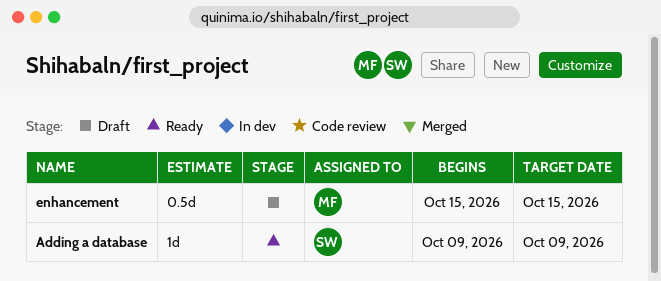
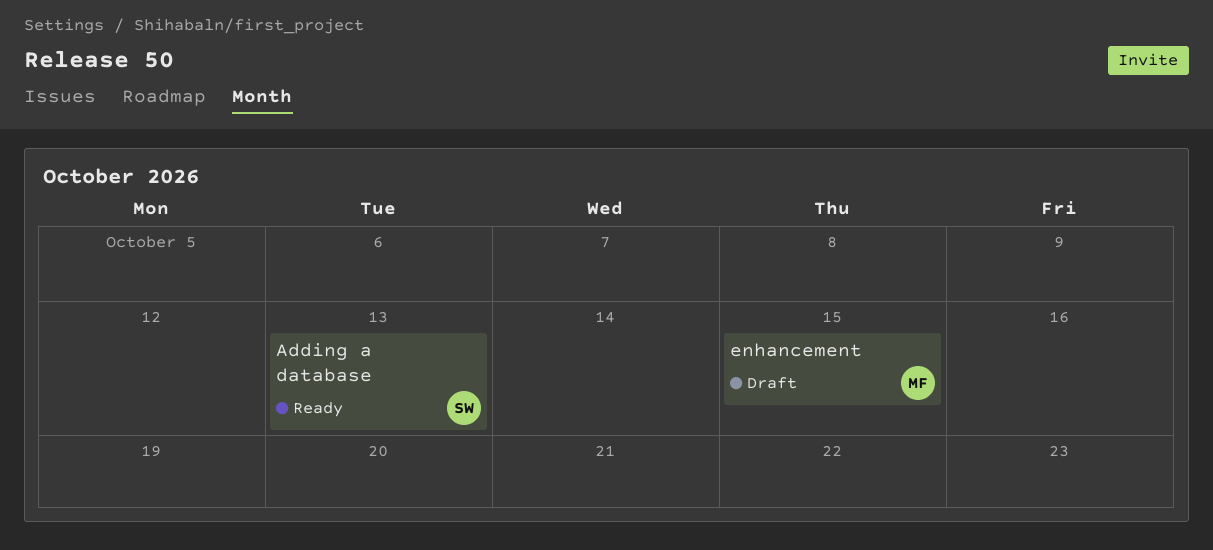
Adding a database, due: Oct 9 -> Oct 13

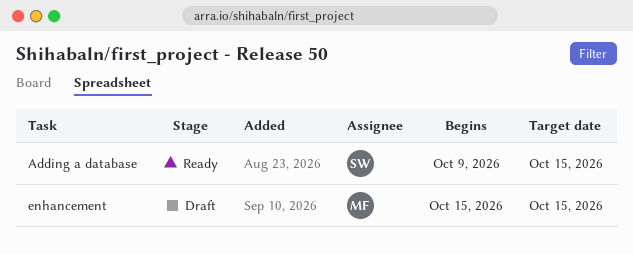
Adding a database, due: Oct 13 -> Oct 15

